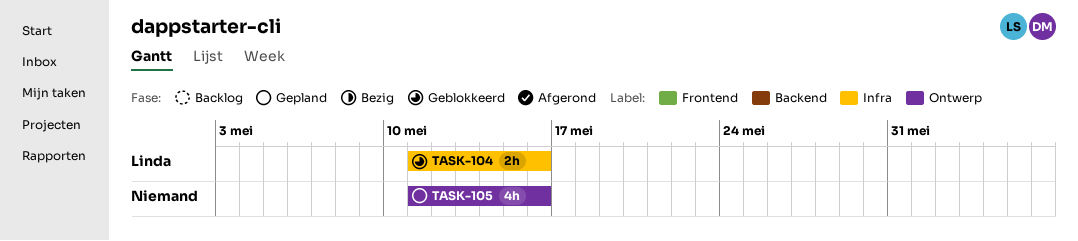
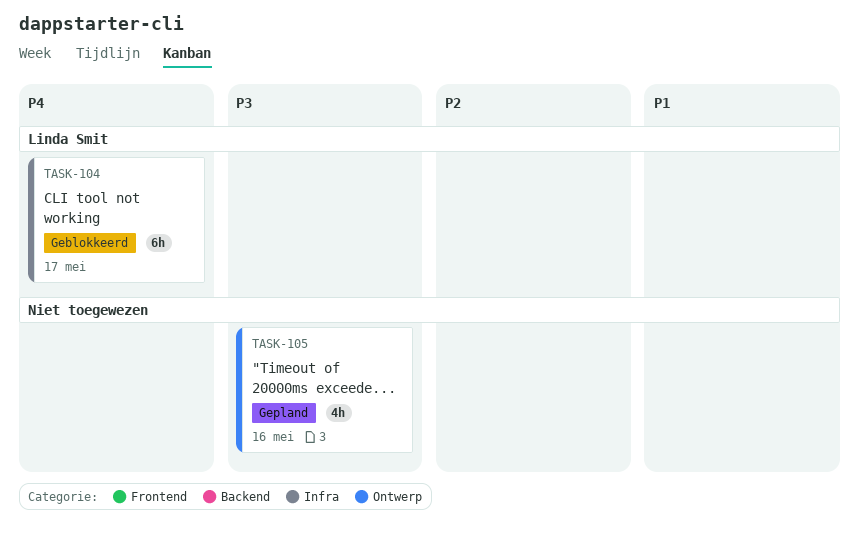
TASK-104, estimate: 2h -> 6h
TASK-104, due: May 16 -> May 17

